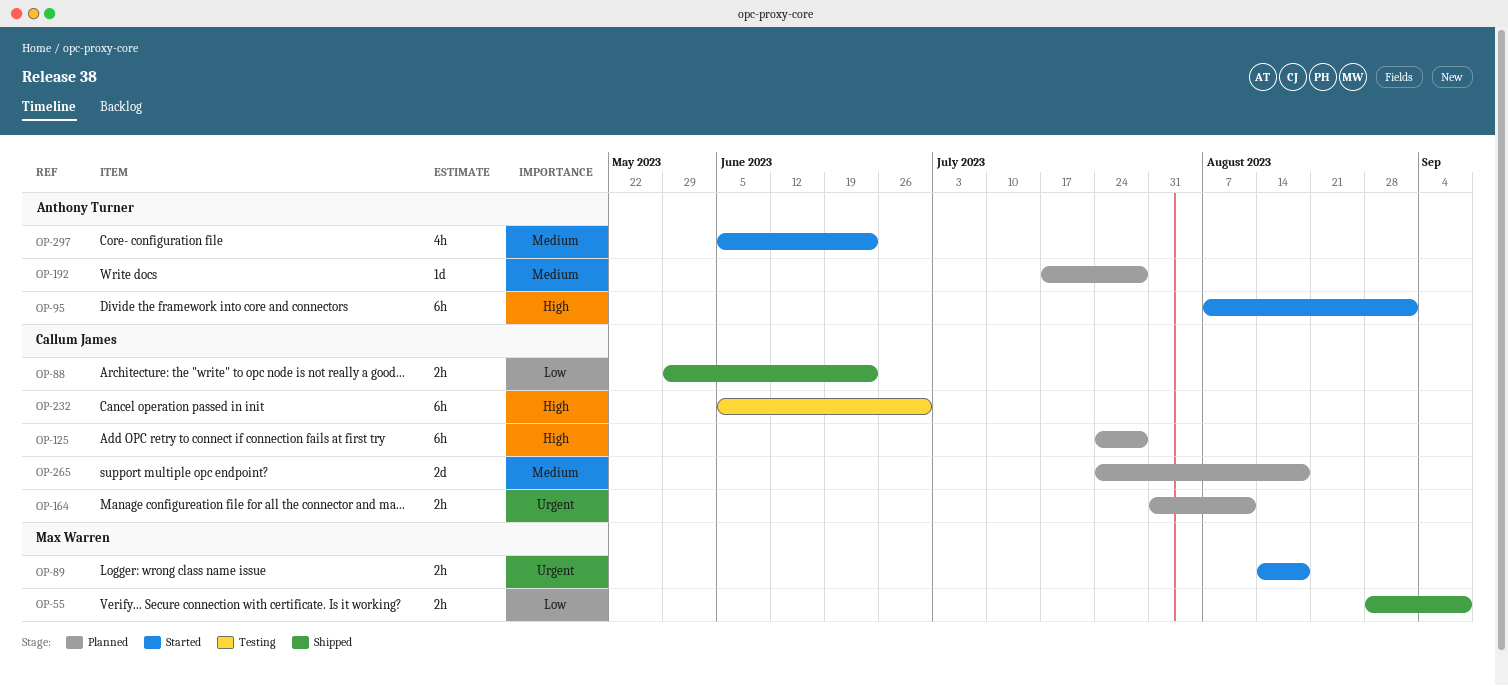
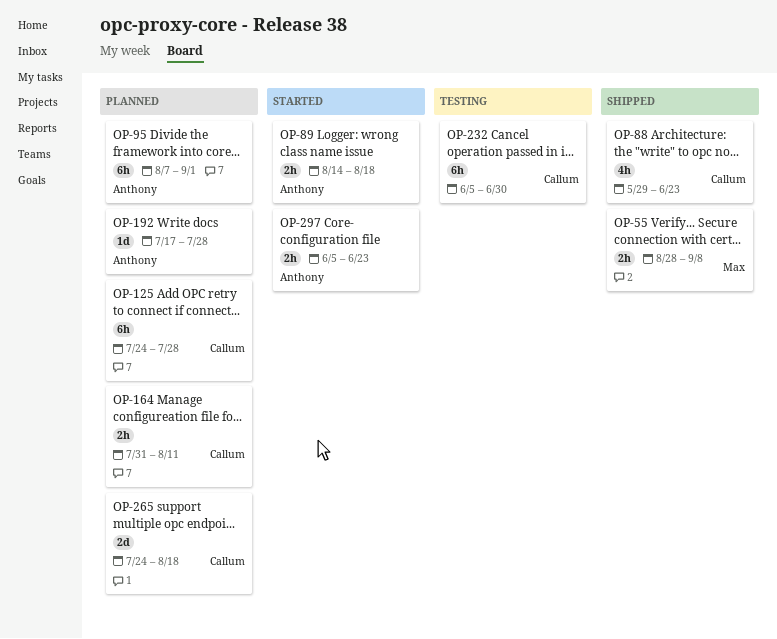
OP-88, estimate: 2h -> 4h
OP-89, owner: Max Warren -> Anthony Turner
OP-95, status: Started -> Planned
OP-297, estimate: 4h -> 2h

